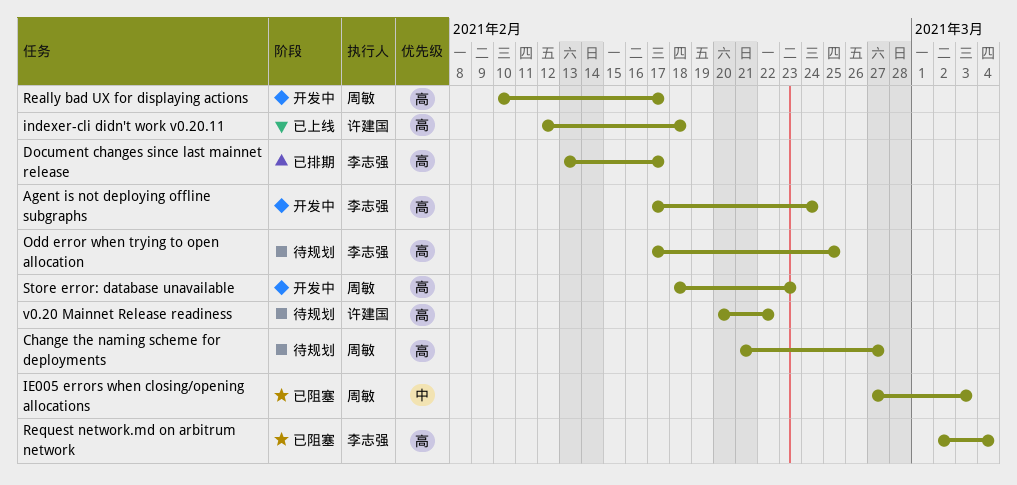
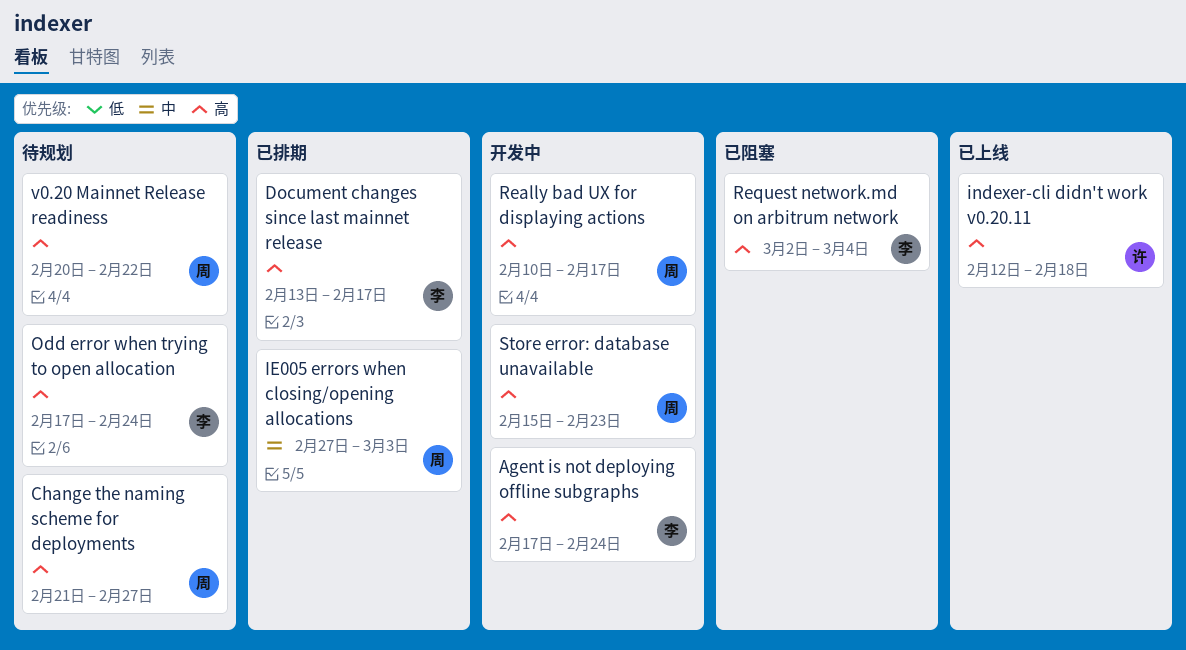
IE005 errors when closing/opening allocations, status: 已阻塞 -> 已排期
Odd error when trying to open allocation, due: Feb 25 -> Feb 24
Store error: database unavailable, start: Feb 18 -> Feb 15
v0.20 Mainnet Release readiness, owner: 许建国 -> 周敏

